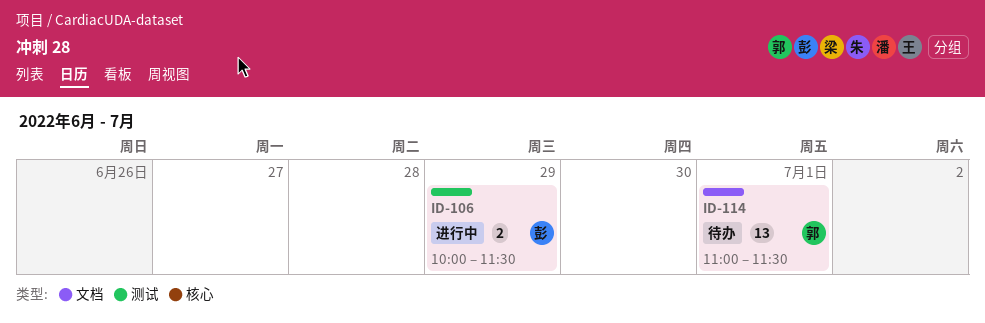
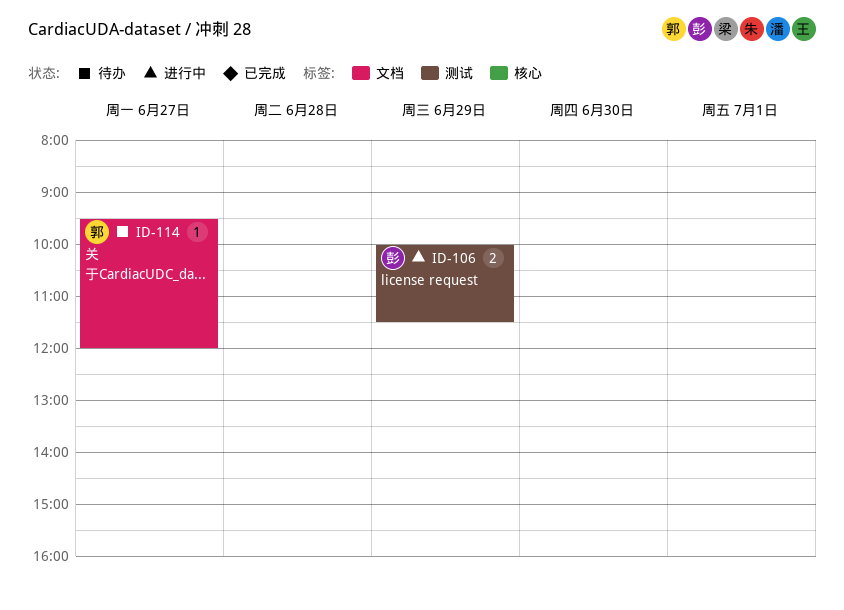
ID-114, estimate: 13 -> 1
ID-114, day: Jul 1 -> Jun 27
ID-114, begins: 11:00 -> 09:30
ID-114, ends: 11:30 -> 12:00

